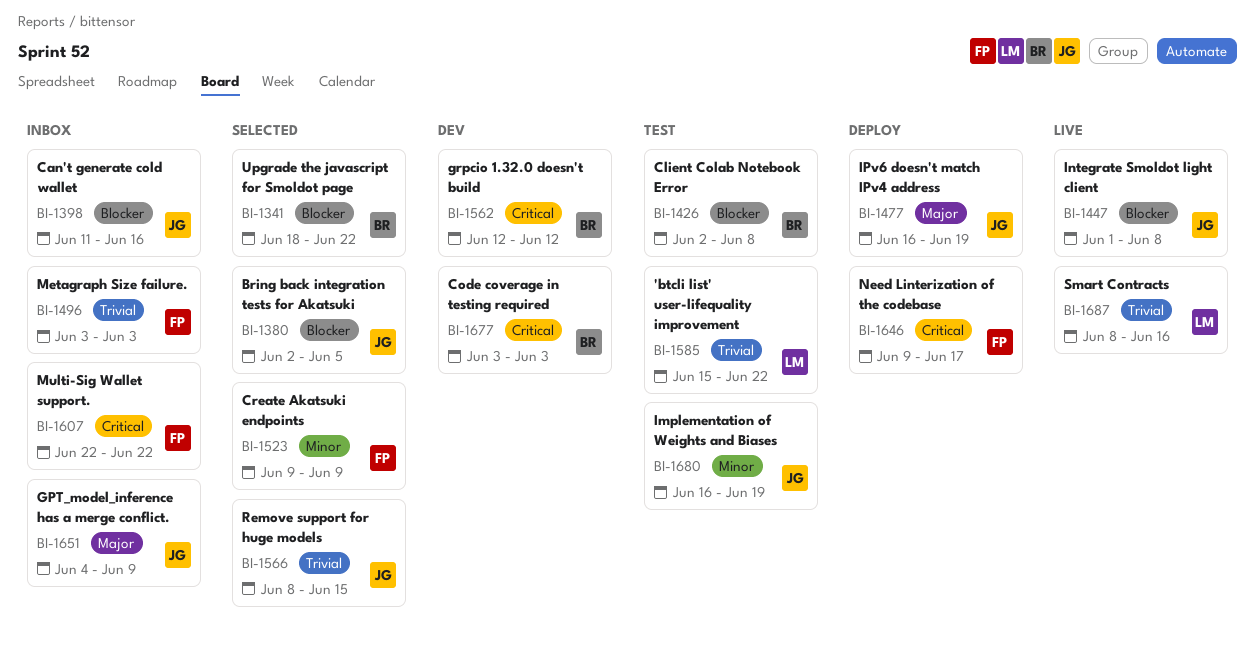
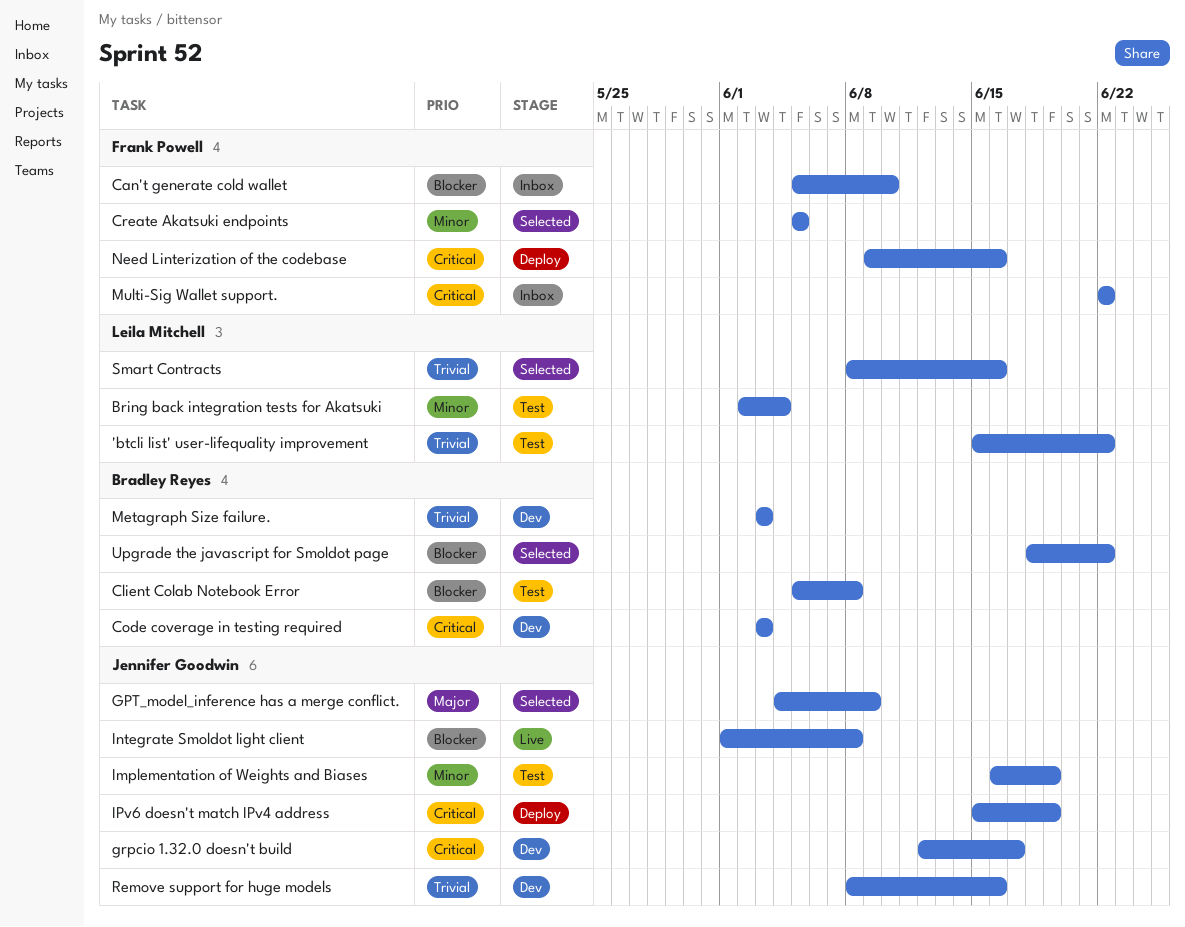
Bring back integration tests for Akatsuki, status: Selected -> Test
Bring back integration tests for Akatsuki, owner: Jennifer Goodwin -> Leila Mitchell
Bring back integration tests for Akatsuki, priority: Blocker -> Minor
Bring back integration tests for Akatsuki, due: Jun 5 -> Jun 4
Can't generate cold wallet, owner: Jennifer Goodwin -> Frank Powell
Can't generate cold wallet, start: Jun 11 -> Jun 5
Can't generate cold wallet, due: Jun 16 -> Jun 10
Client Colab Notebook Error, start: Jun 2 -> Jun 5
Create Akatsuki endpoints, start: Jun 9 -> Jun 5
Create Akatsuki endpoints, due: Jun 9 -> Jun 5
GPT_model_inference has a merge conflict., status: Inbox -> Selected
grpcio 1.32.0 doesn't build, owner: Bradley Reyes -> Jennifer Goodwin
grpcio 1.32.0 doesn't build, due: Jun 12 -> Jun 17
IPv6 doesn't match IPv4 address, priority: Major -> Critical
IPv6 doesn't match IPv4 address, start: Jun 16 -> Jun 15
Metagraph Size failure., status: Inbox -> Dev
Metagraph Size failure., owner: Frank Powell -> Bradley Reyes
Need Linterization of the codebase, due: Jun 17 -> Jun 16
Remove support for huge models, status: Selected -> Dev
Remove support for huge models, due: Jun 15 -> Jun 16
Smart Contracts, status: Live -> Selected

